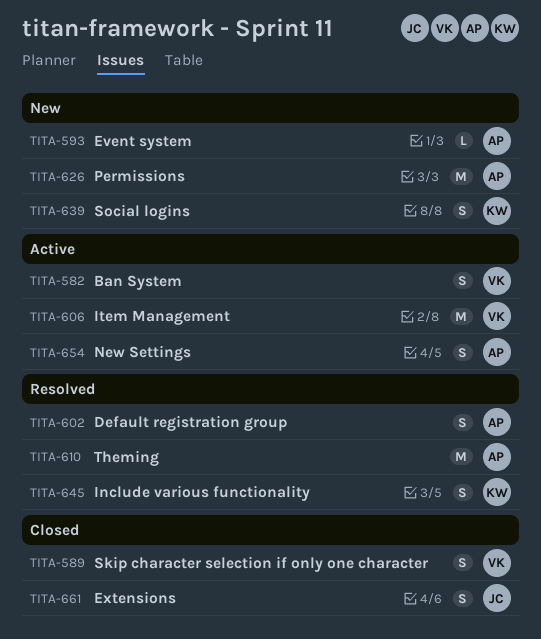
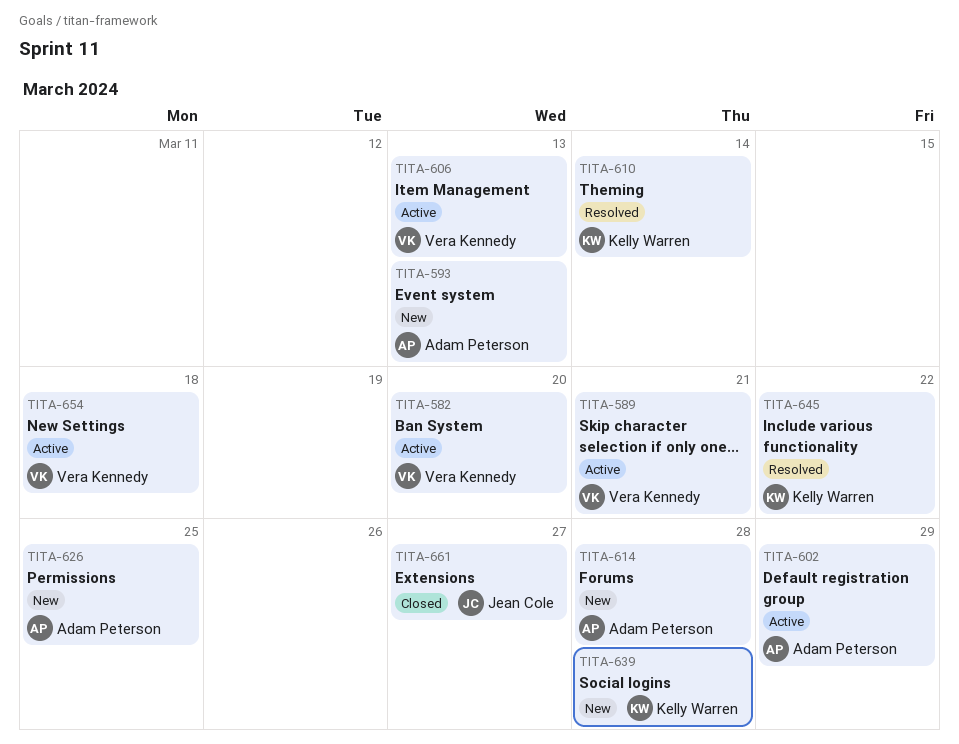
TITA-589, status: Closed -> Active
TITA-602, status: Resolved -> Active
TITA-610, owner: Adam Peterson -> Kelly Warren
TITA-614: none -> present
TITA-654, owner: Adam Peterson -> Vera Kennedy

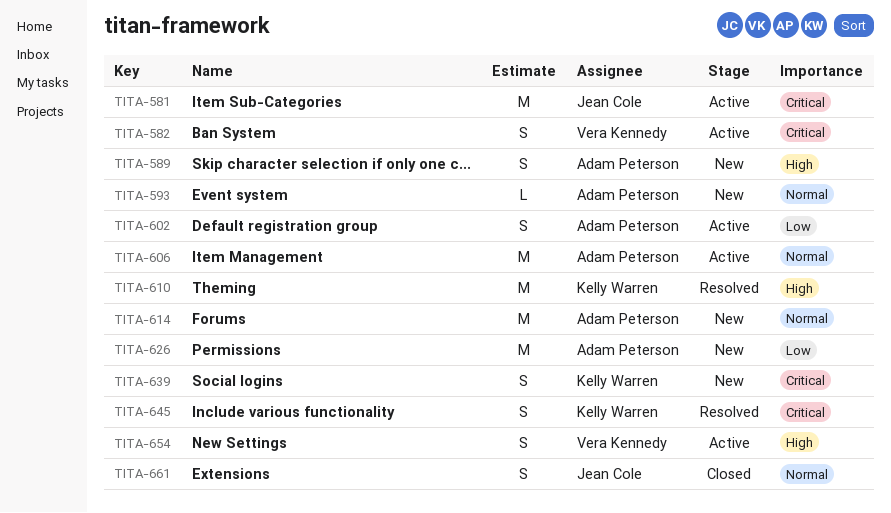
TITA-581: none -> present
TITA-589, status: Active -> New
TITA-589, owner: Vera Kennedy -> Adam Peterson
TITA-606, owner: Vera Kennedy -> Adam Peterson

